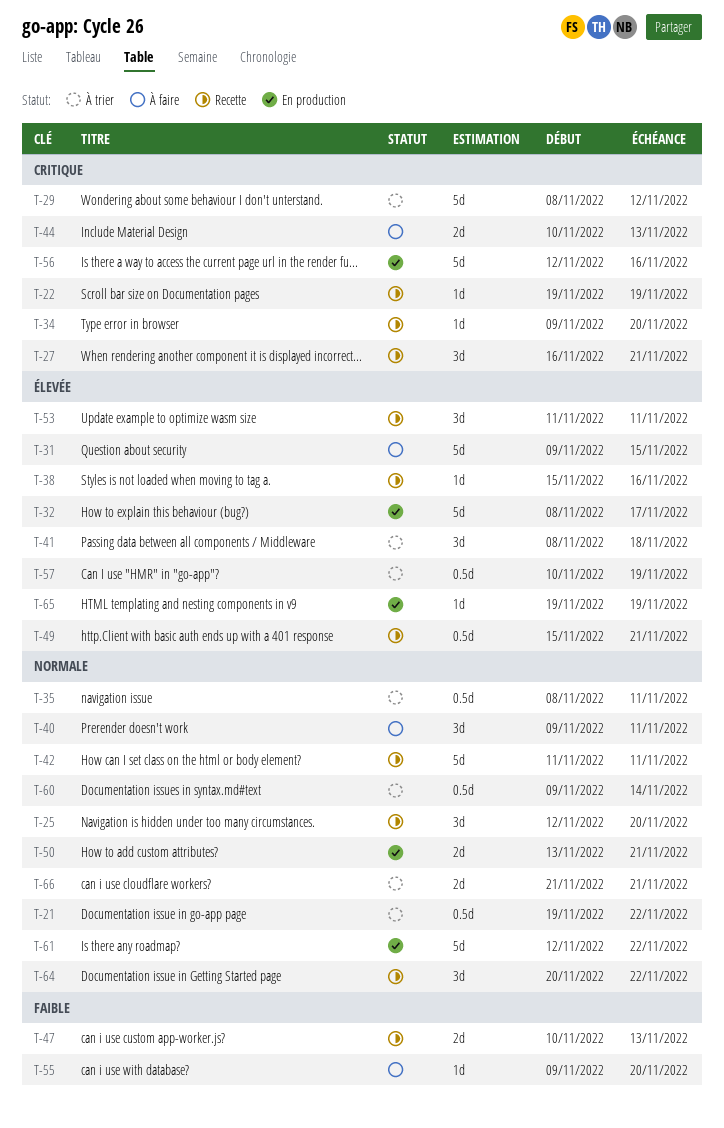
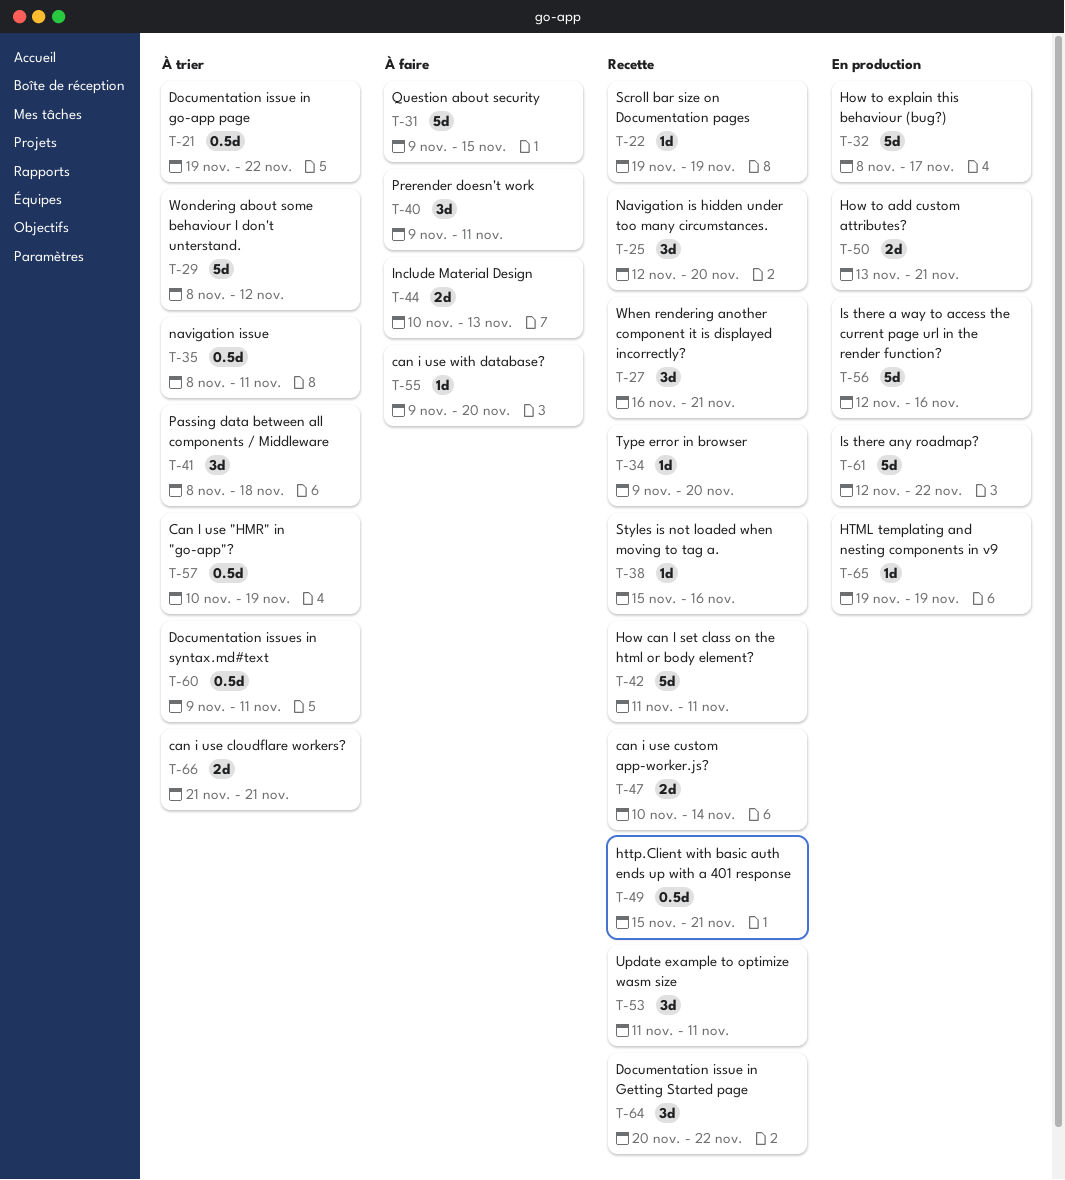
T-47, due: Nov 13 -> Nov 14
T-60, due: Nov 14 -> Nov 11

